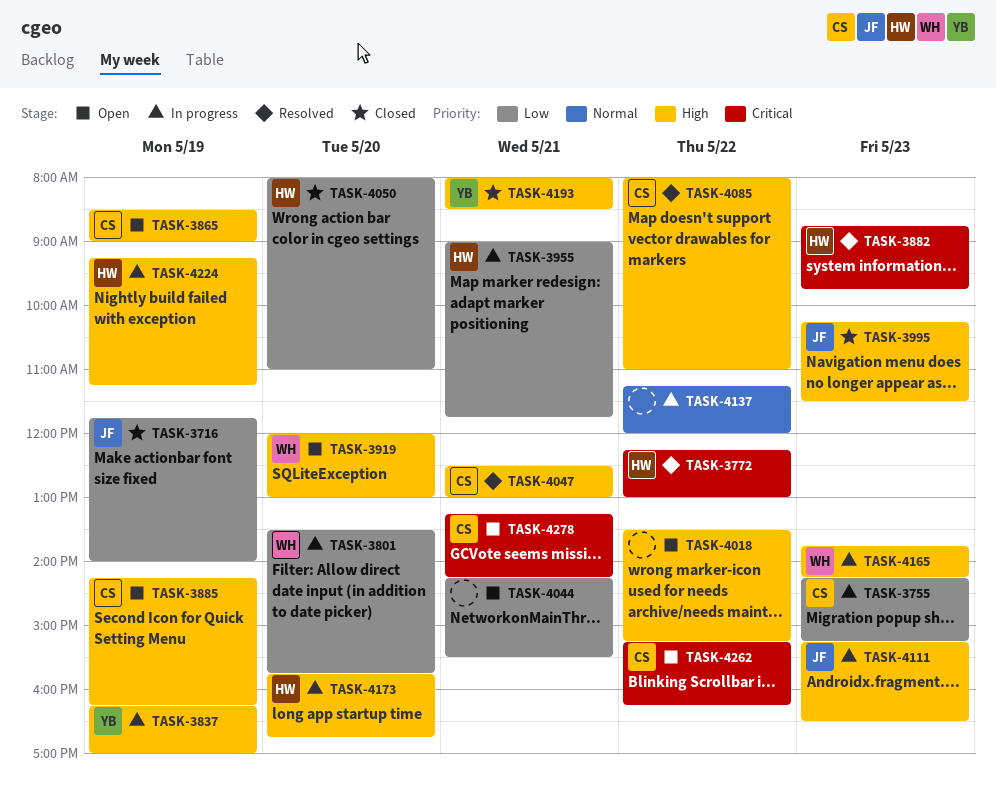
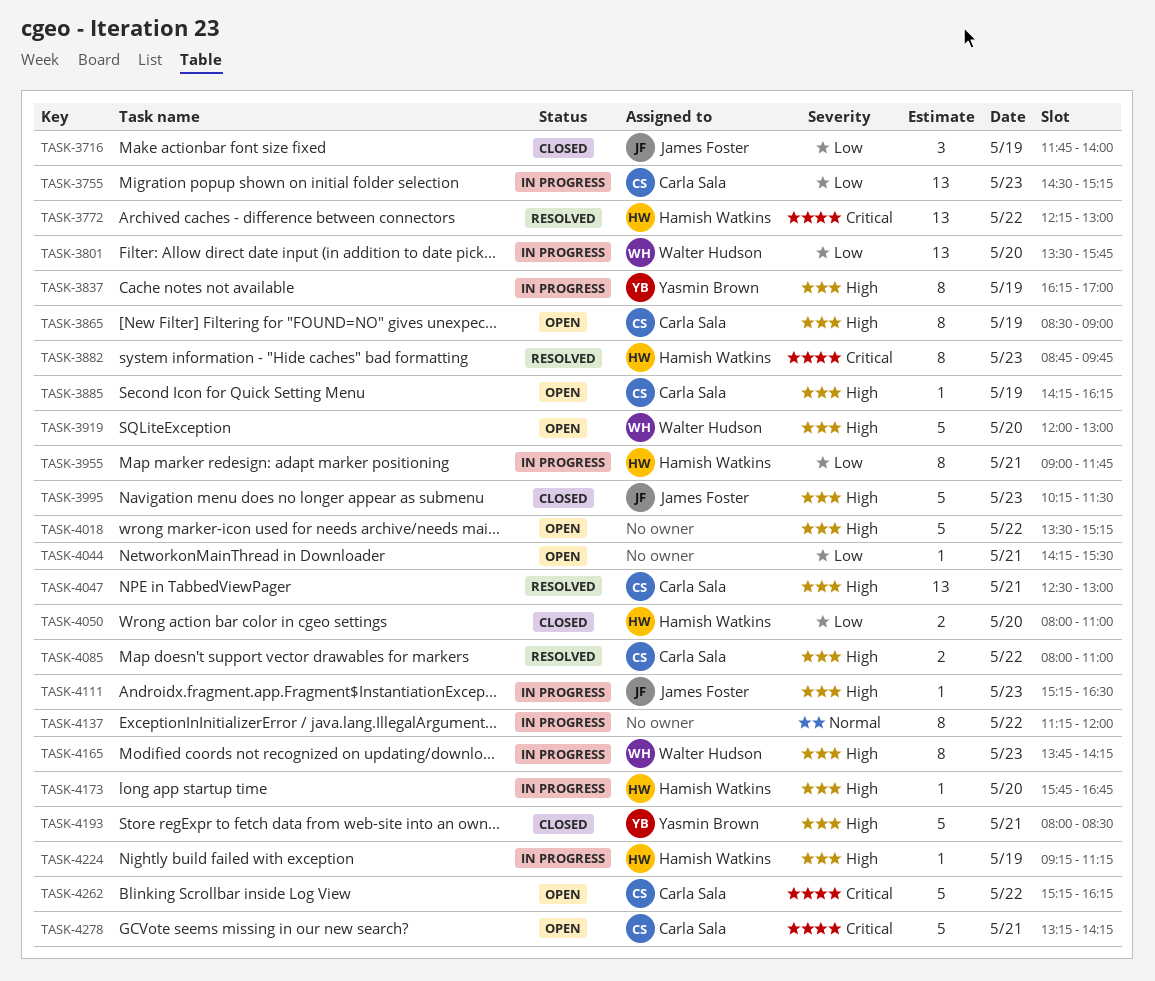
TASK-3755, begins: 14:15 -> 14:30

